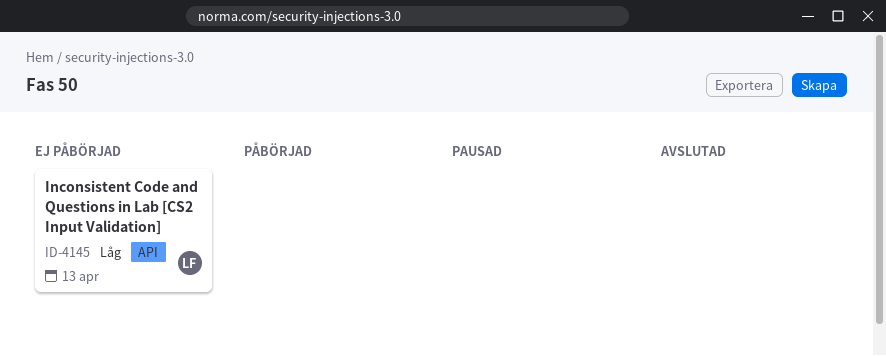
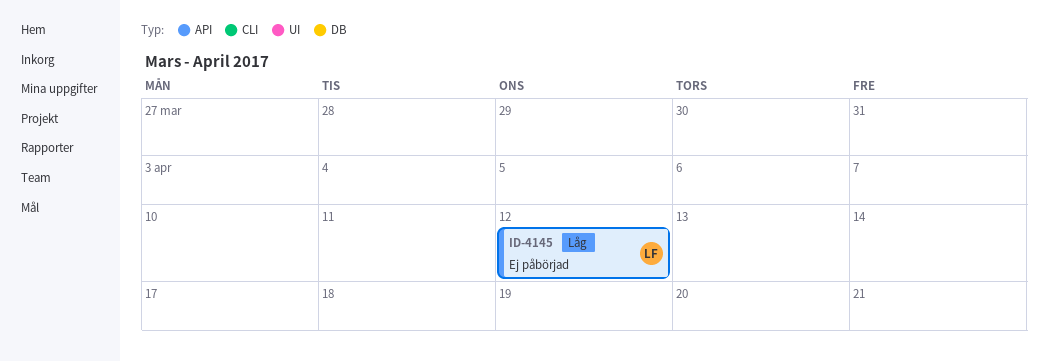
ID-4145, due: Apr 13 -> Apr 12

